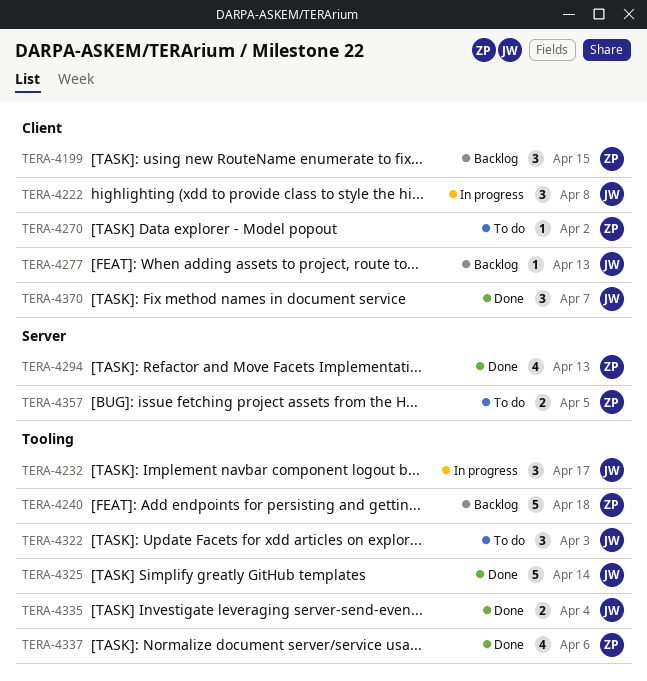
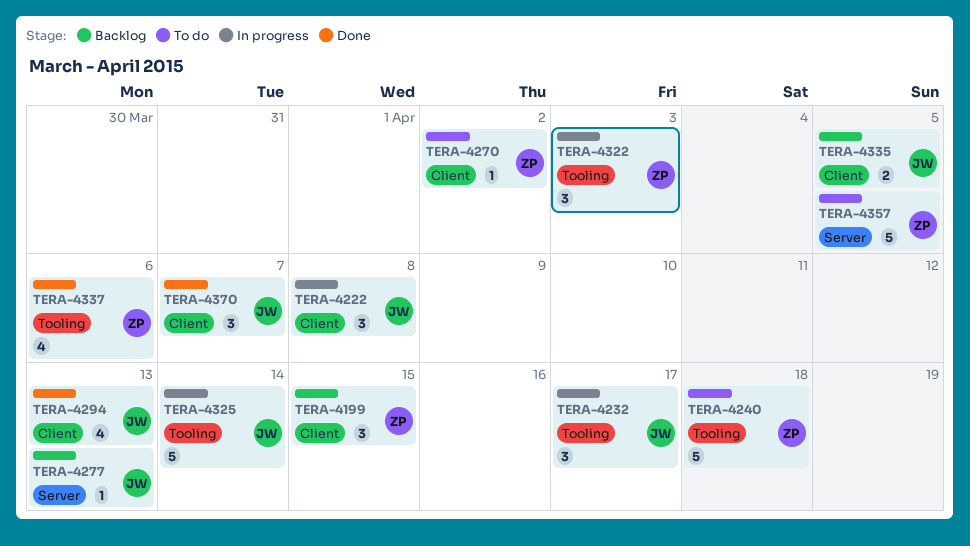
TERA-4240, status: Backlog -> To do
TERA-4277, label: Client -> Server
TERA-4294, owner: ZP -> JW
TERA-4294, label: Server -> Client
TERA-4322, status: To do -> In progress
TERA-4322, owner: JW -> ZP
TERA-4325, status: Done -> In progress
TERA-4335, status: Done -> Backlog
TERA-4335, label: Tooling -> Client
TERA-4335, due: Apr 4 -> Apr 5
TERA-4357, estimate: 2 -> 5

